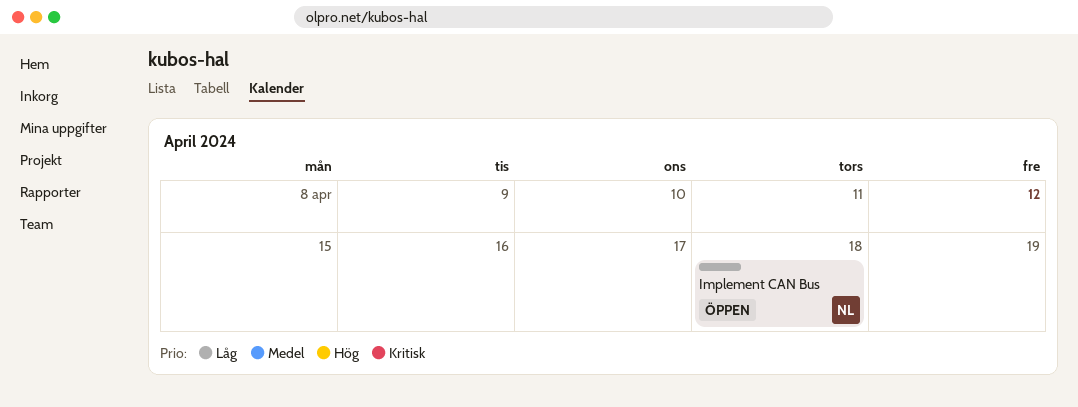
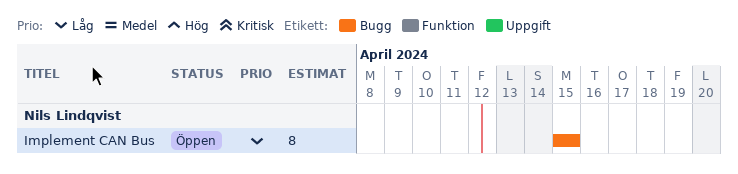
Implement CAN Bus, due: Apr 18 -> Apr 15

